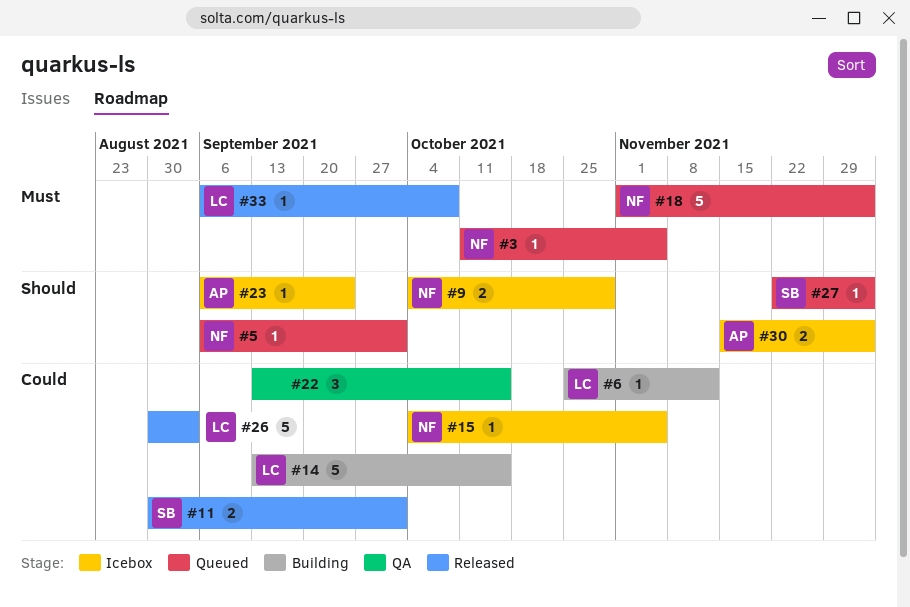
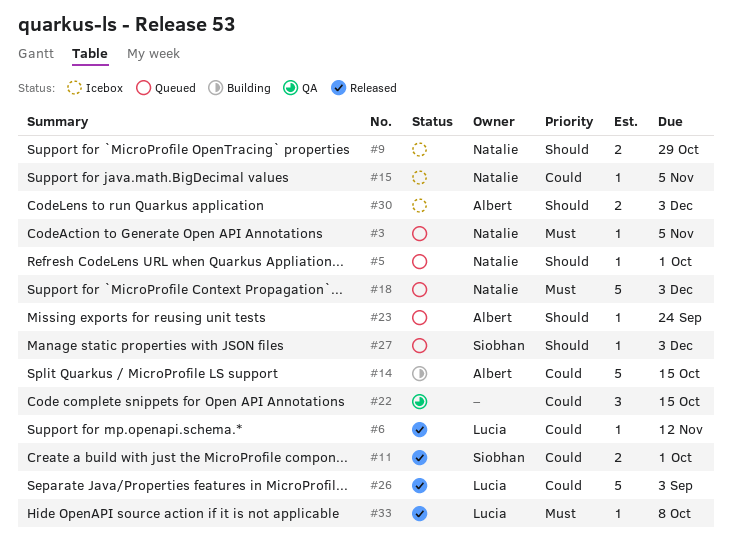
#6, status: Building -> Released
#14, owner: Lucia -> Albert
#23, status: Icebox -> Queued

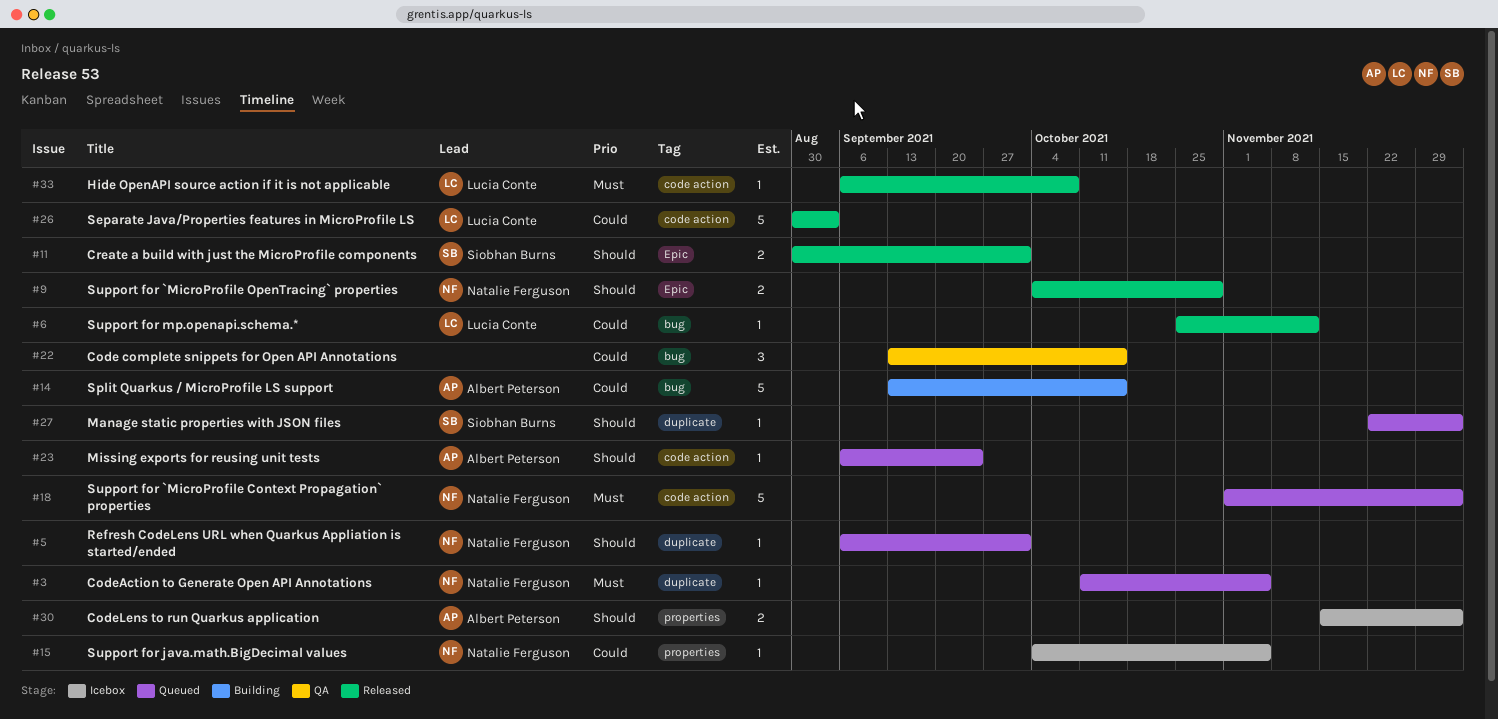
#9, status: Icebox -> Released
#11, priority: Could -> Should

